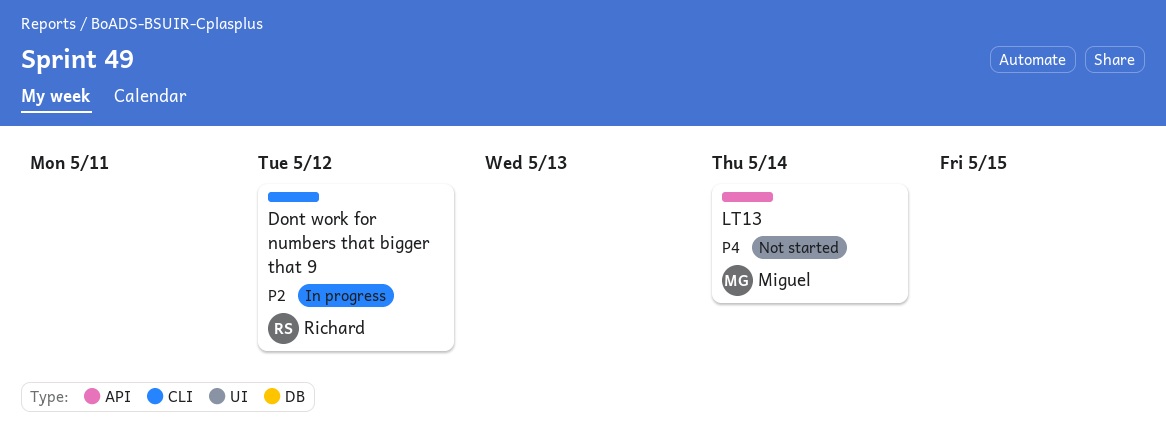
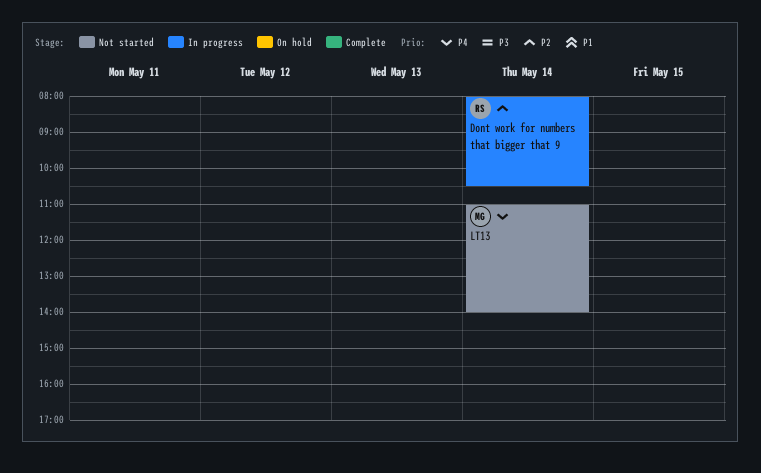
Dont work for numbers that bigger that 9, day: May 12 -> May 14

